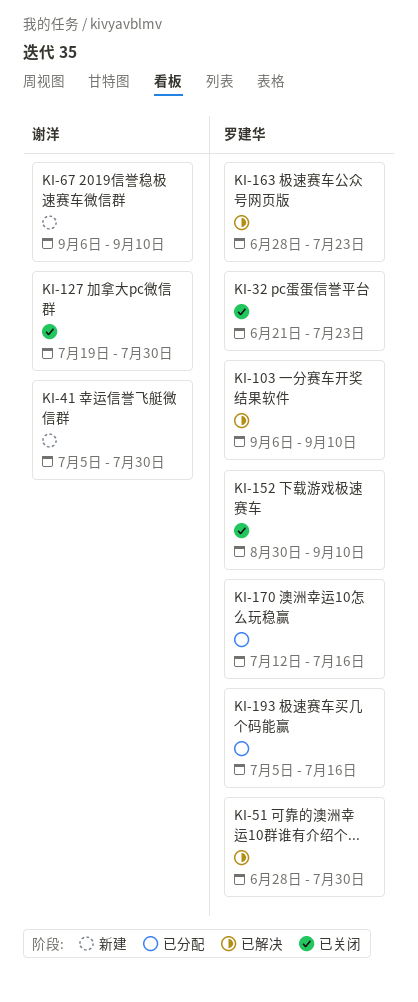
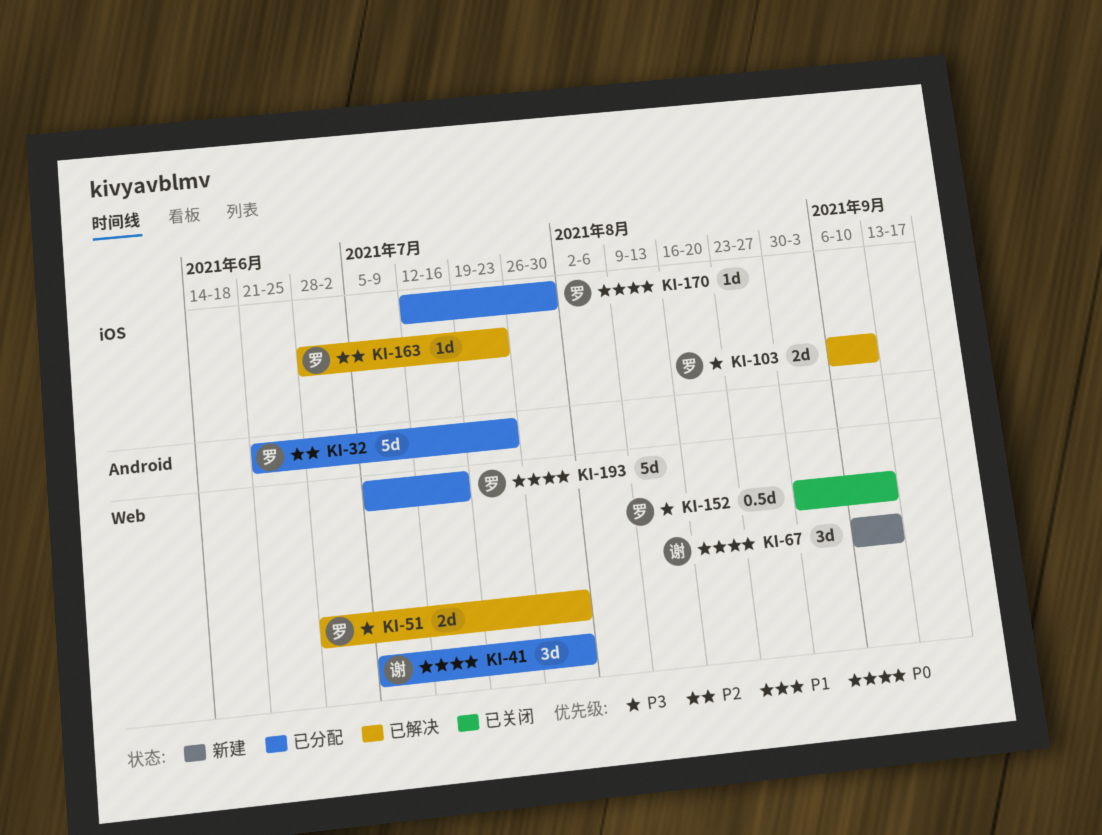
KI-32, status: 已关闭 -> 已分配
KI-41, status: 新建 -> 已分配
KI-127: present -> none
KI-170, due: Jul 16 -> Jul 30

